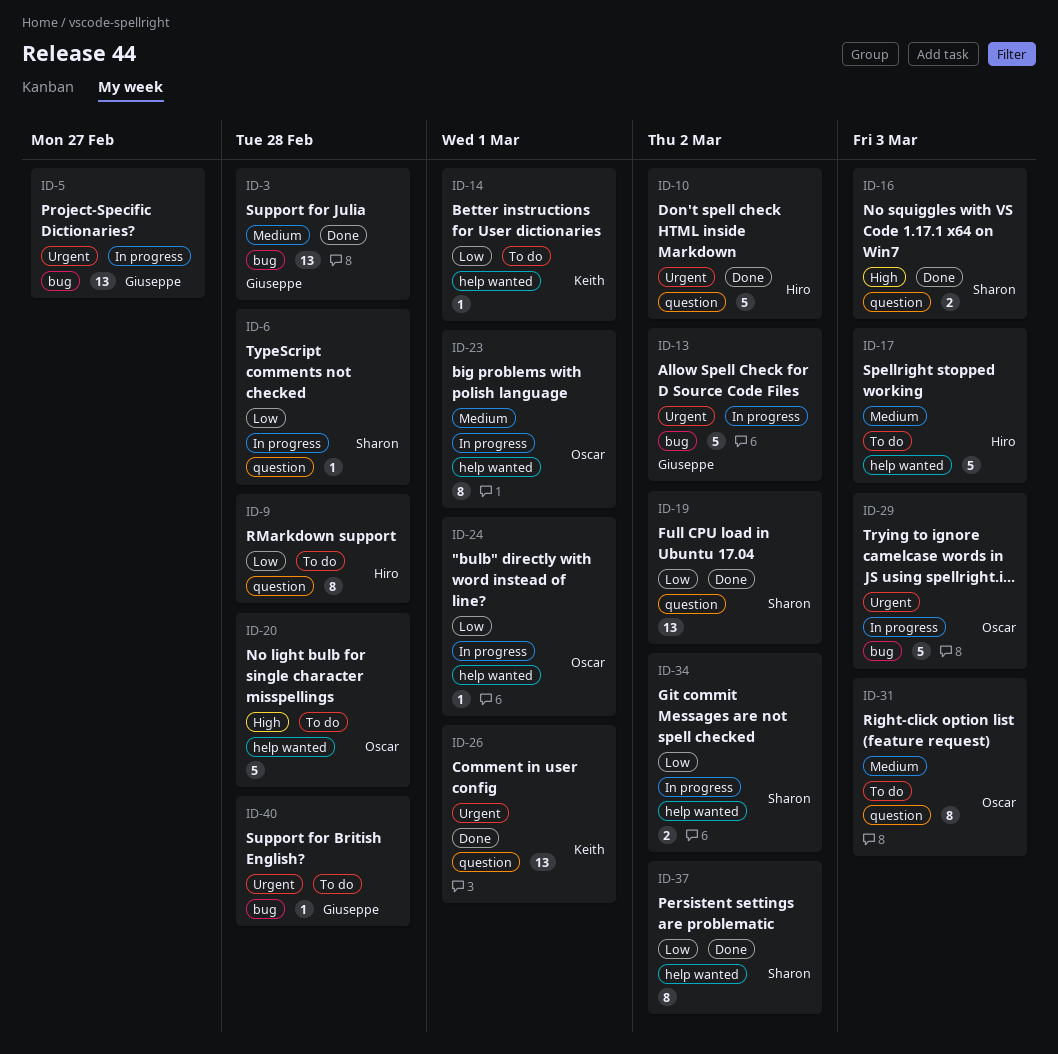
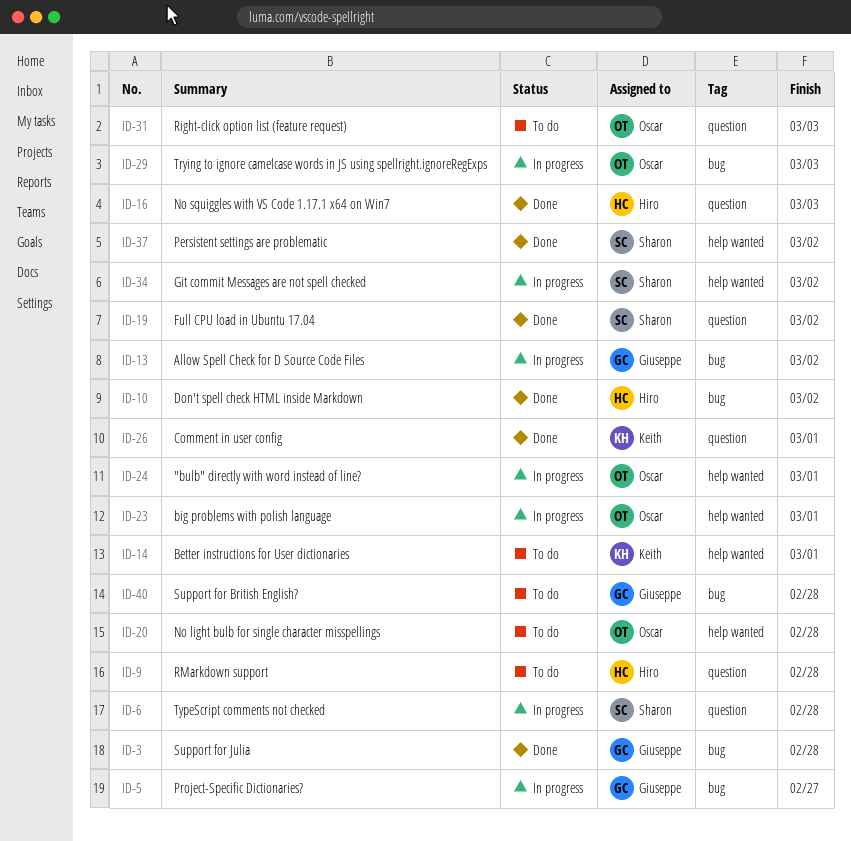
ID-10, label: question -> bug
ID-16, owner: Sharon -> Hiro
ID-17: present -> none

